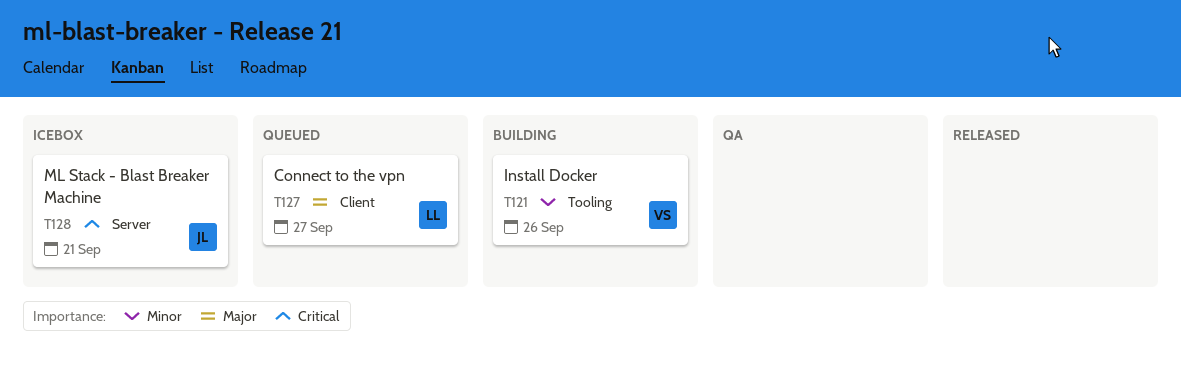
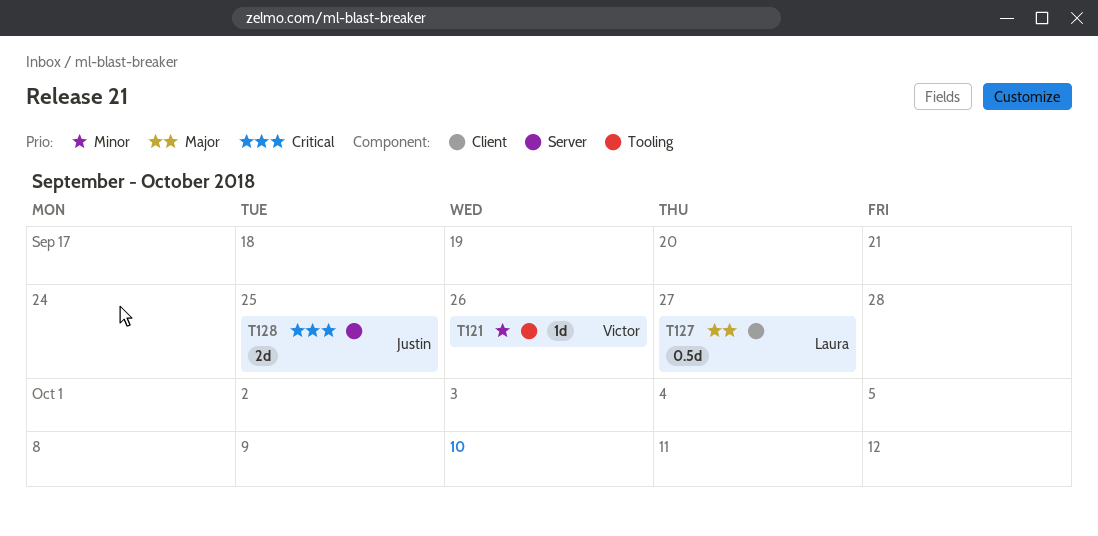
T128, due: Sep 21 -> Sep 25

